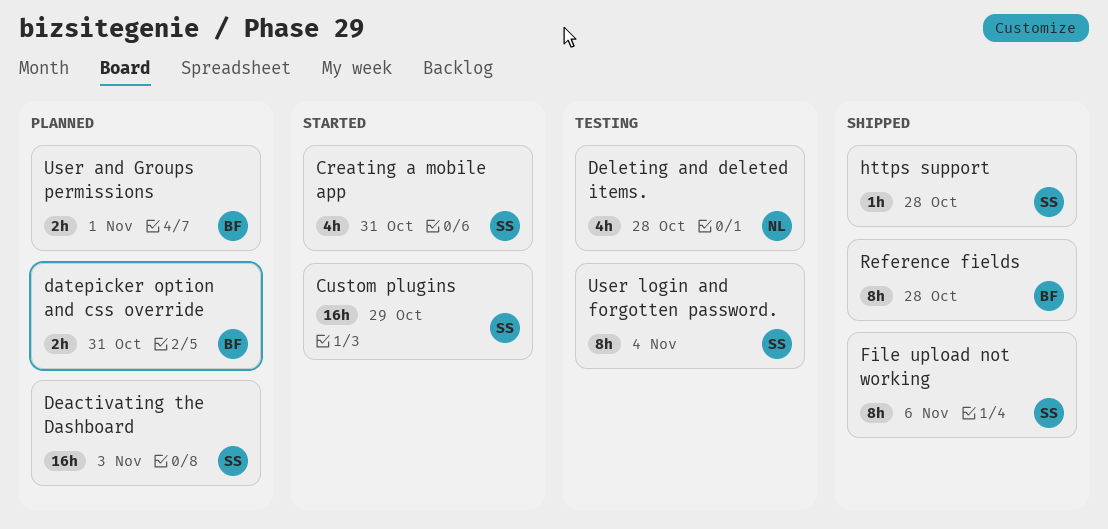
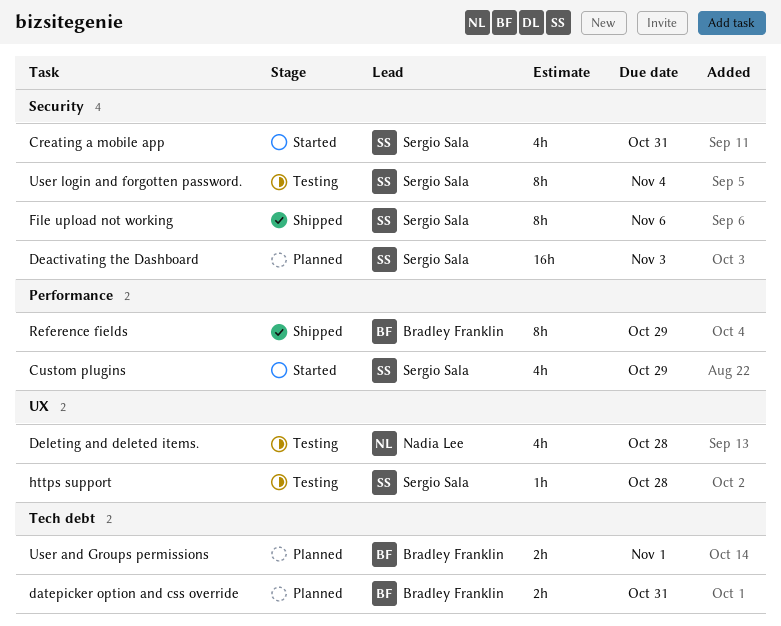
Custom plugins, estimate: 16h -> 4h
https support, status: Shipped -> Testing
Reference fields, due: Oct 28 -> Oct 29

